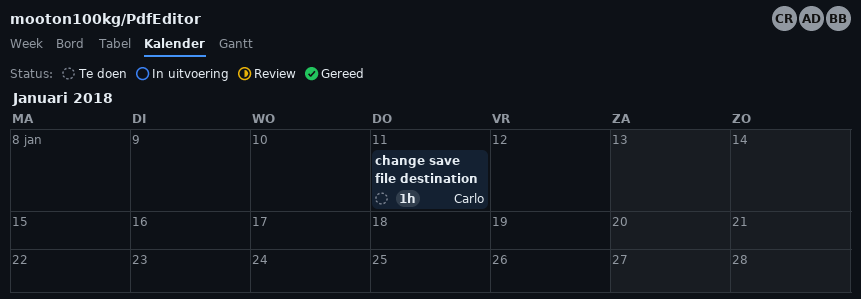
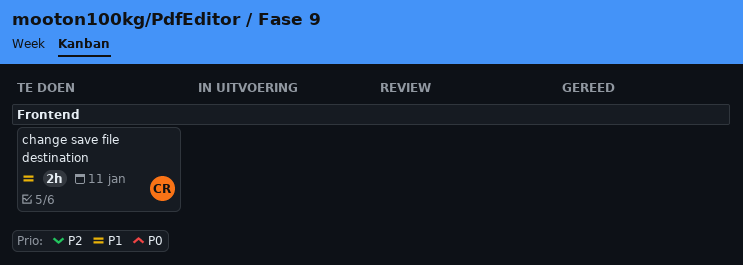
change save file destination, estimate: 1h -> 2h

